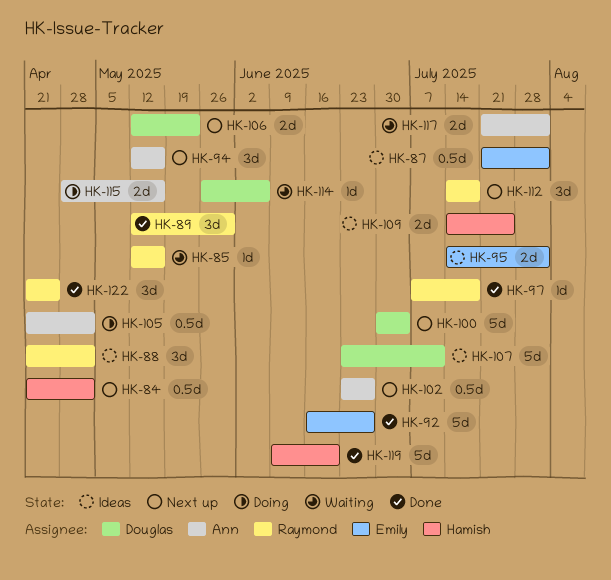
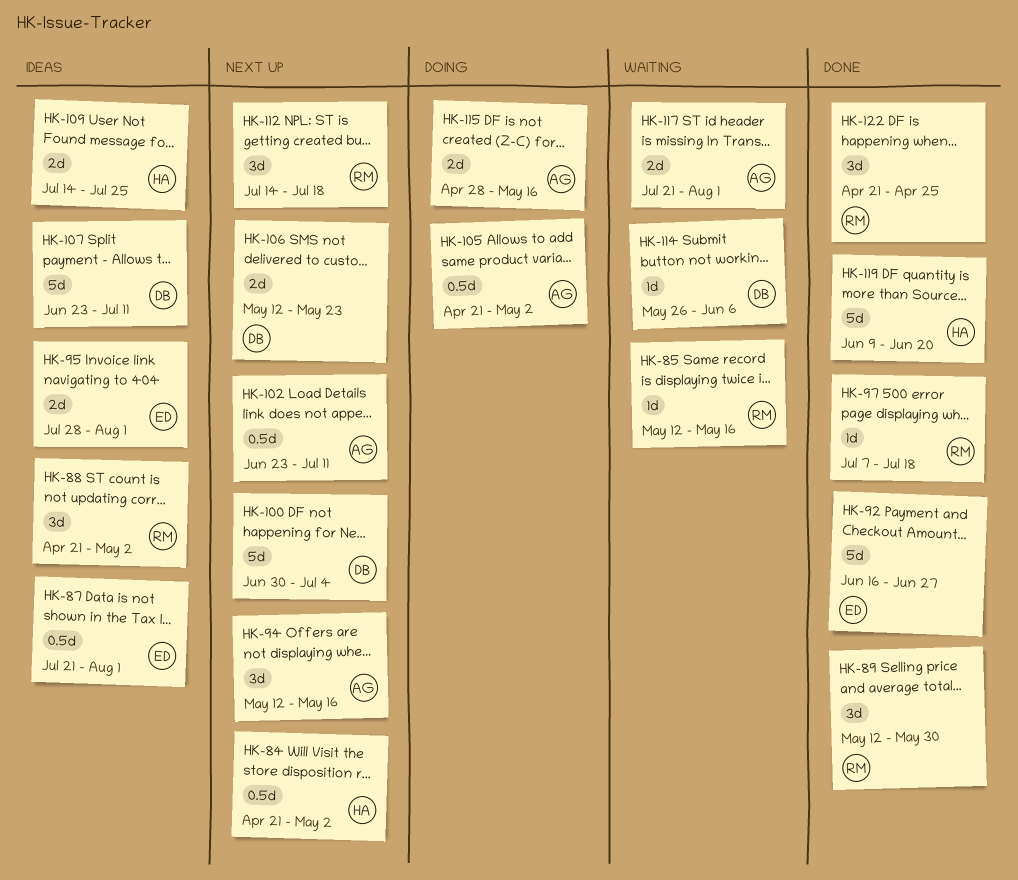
HK-95, start: Jul 14 -> Jul 28
HK-102, due: Jun 27 -> Jul 11

